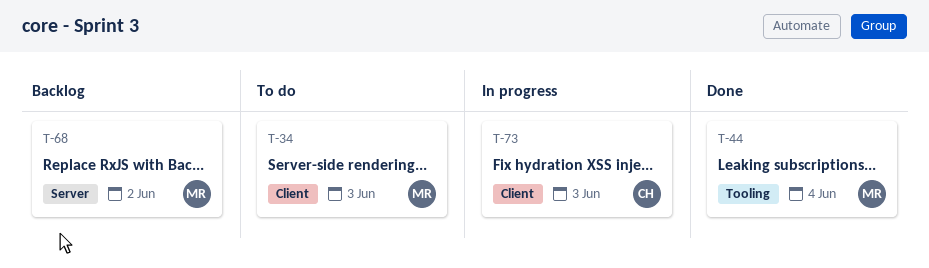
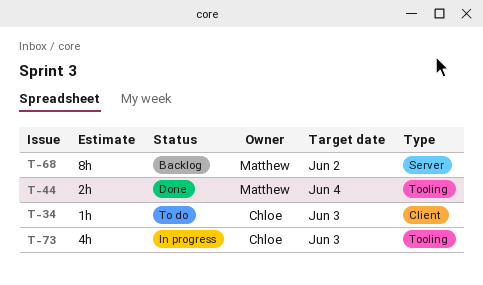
T-34, owner: Matthew -> Chloe
T-73, label: Client -> Tooling

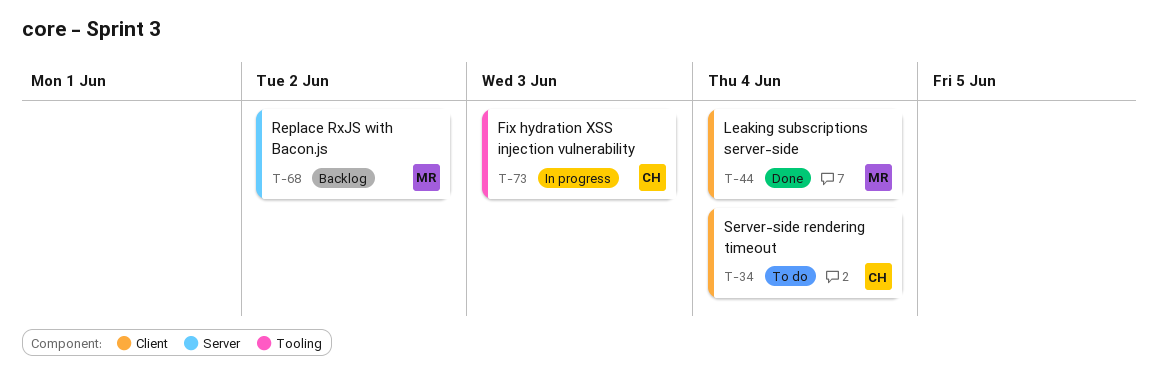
T-34, due: Jun 3 -> Jun 4
T-44, label: Tooling -> Client

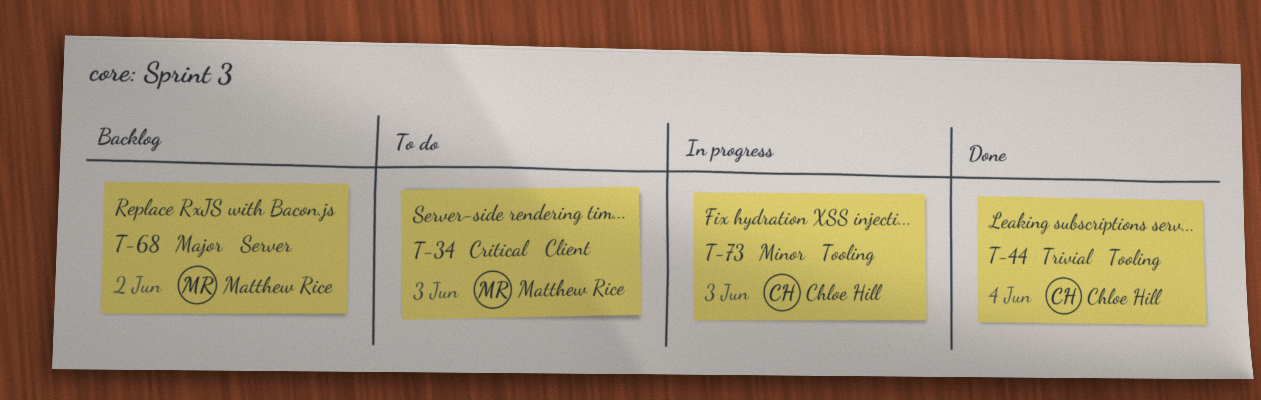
T-34, owner: Chloe Hill -> Matthew Rice
T-34, due: Jun 4 -> Jun 3
T-44, owner: Matthew Rice -> Chloe Hill
T-44, label: Client -> Tooling

